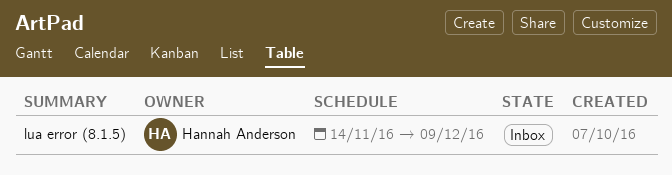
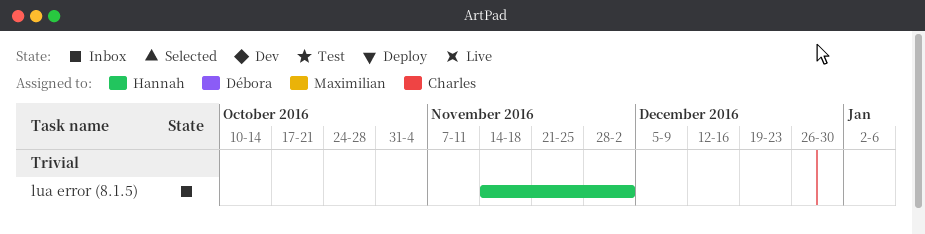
lua error (8.1.5), due: Dec 9 -> Dec 2

